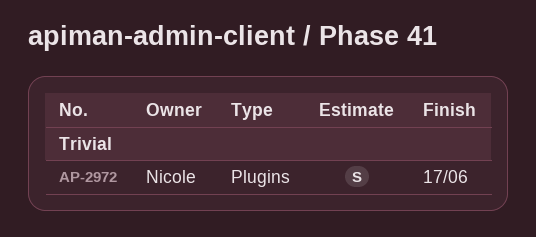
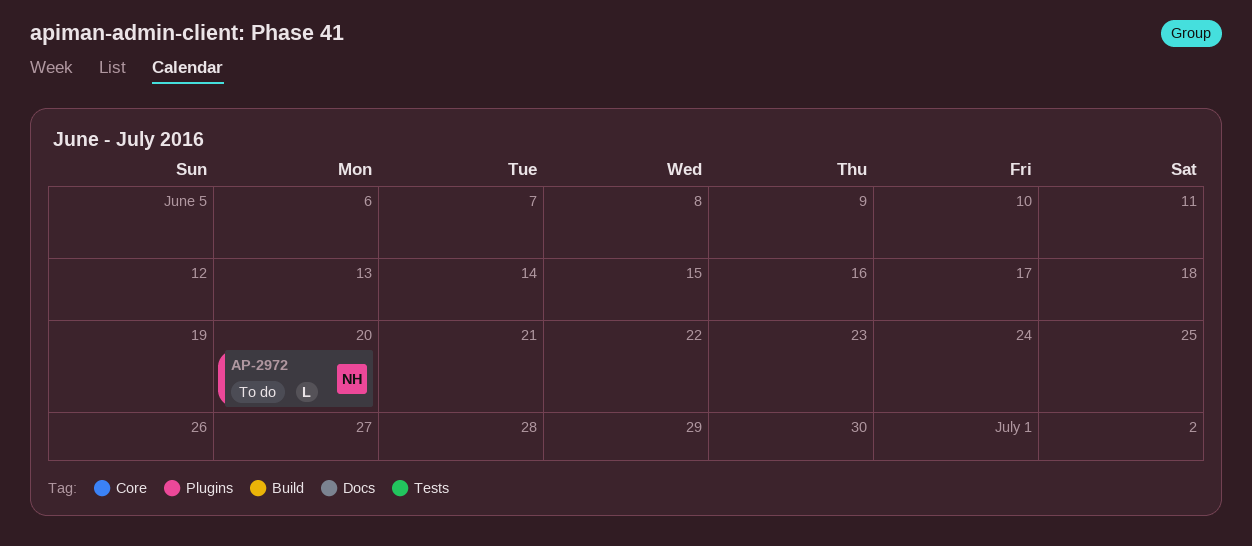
AP-2972, estimate: S -> L
AP-2972, due: Jun 17 -> Jun 20

